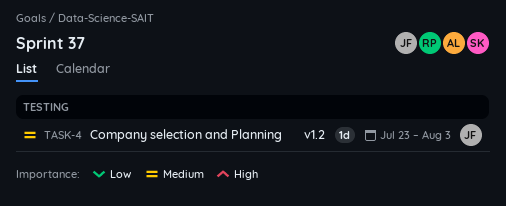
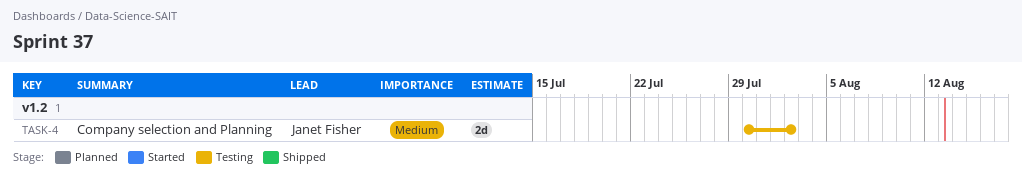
TASK-4, estimate: 1d -> 2d
TASK-4, start: Jul 23 -> Jul 30
TASK-4, due: Aug 3 -> Aug 2

